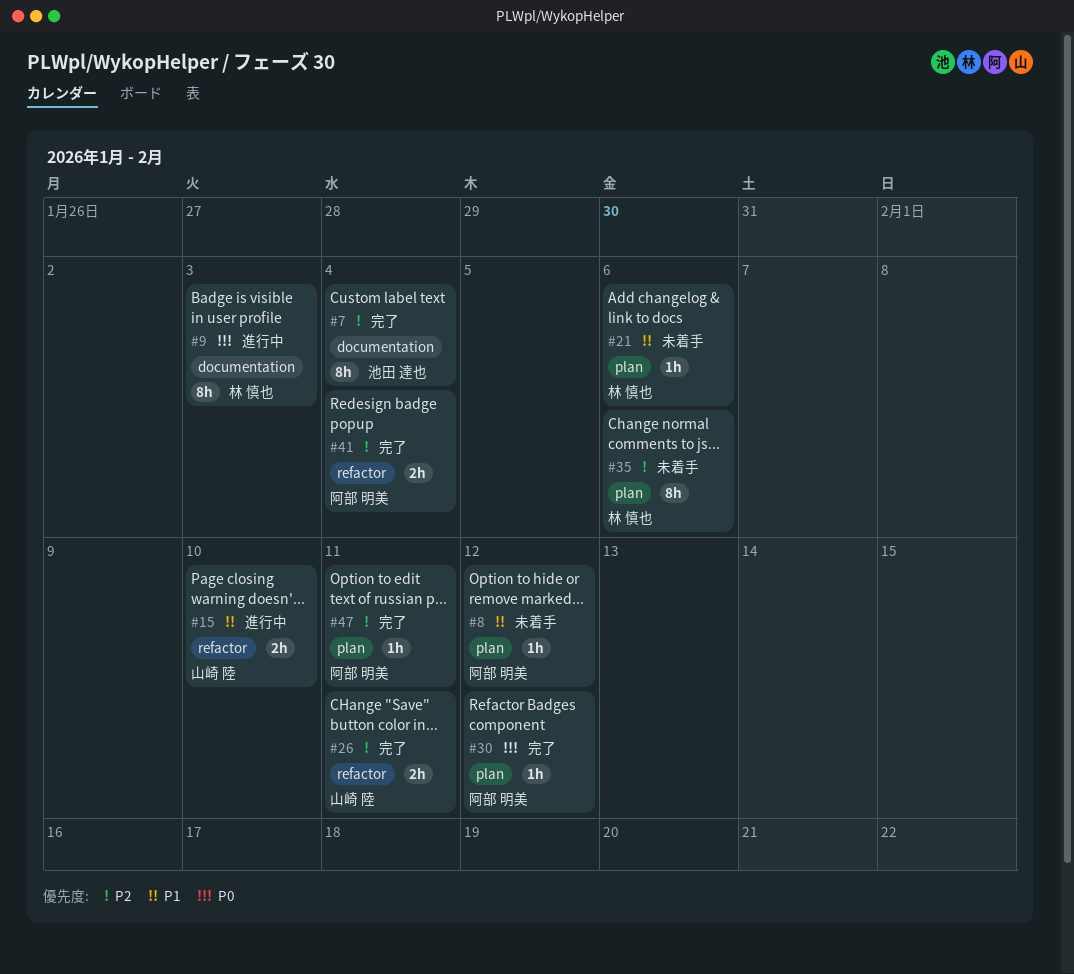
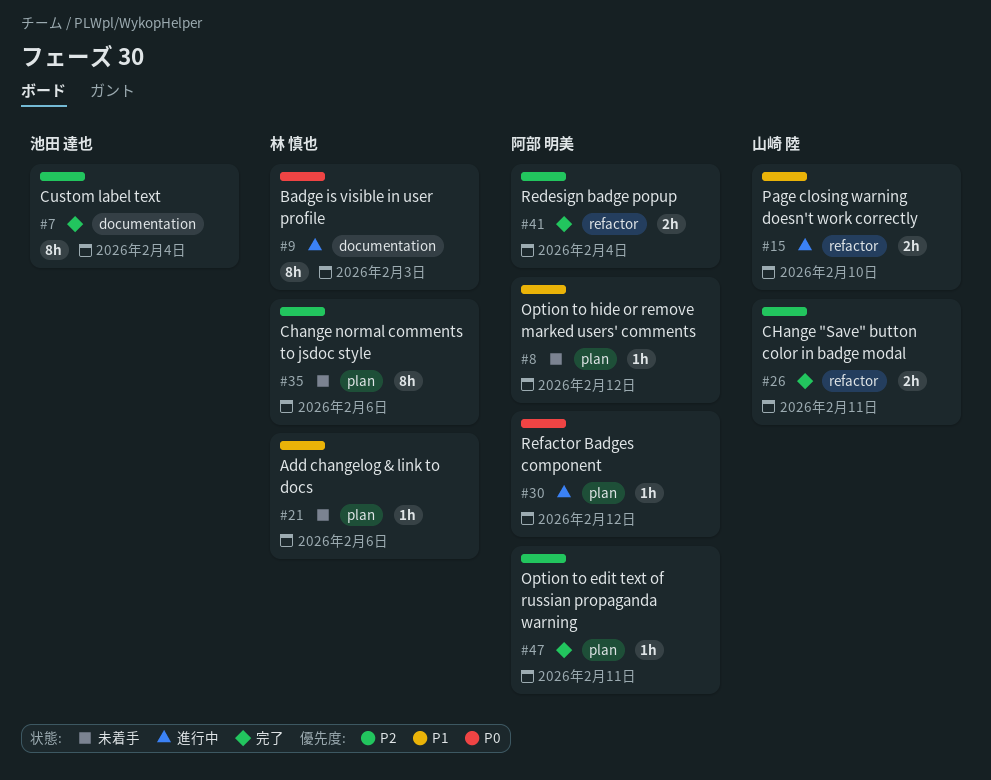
#30, status: 完了 -> 進行中

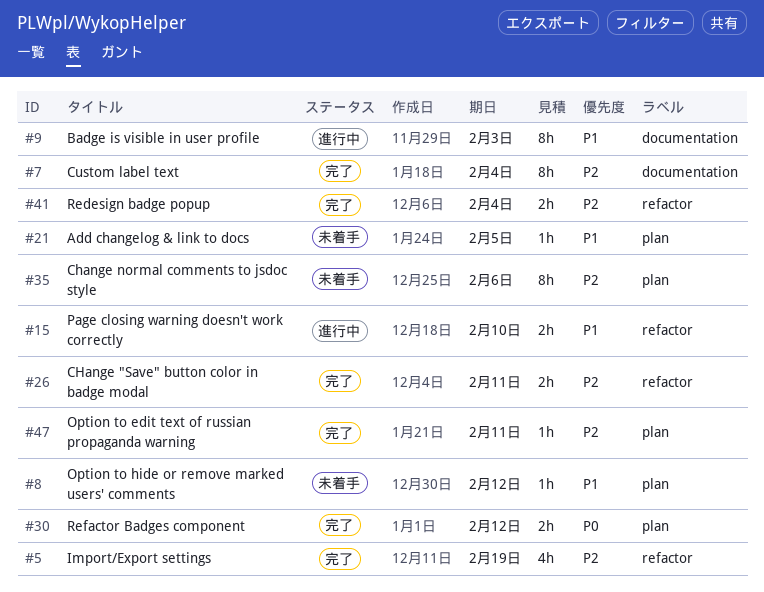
#5: none -> present
#9, priority: P0 -> P1
#21, due: Feb 6 -> Feb 5
#30, status: 進行中 -> 完了
#30, estimate: 1h -> 2h

